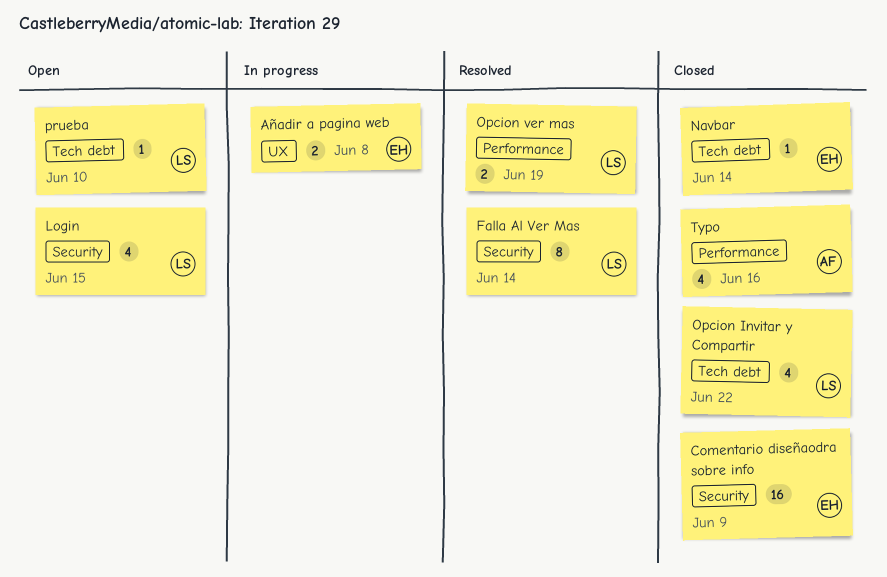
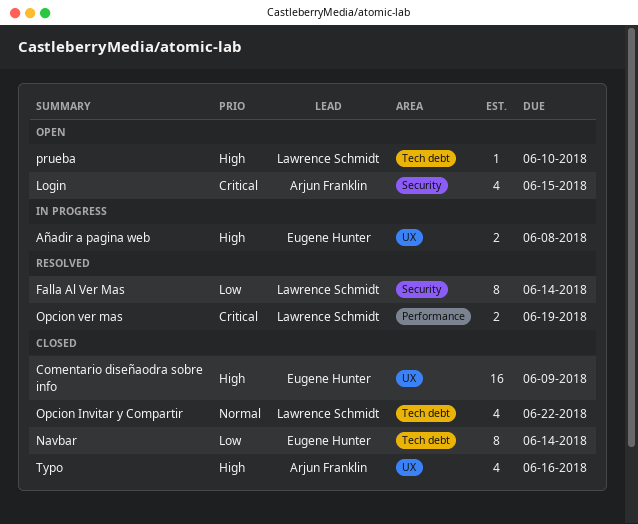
Comentario diseñaodra sobre info, label: Security -> UX
Login, owner: Lawrence Schmidt -> Arjun Franklin
Navbar, estimate: 1 -> 8
Typo, label: Performance -> UX

